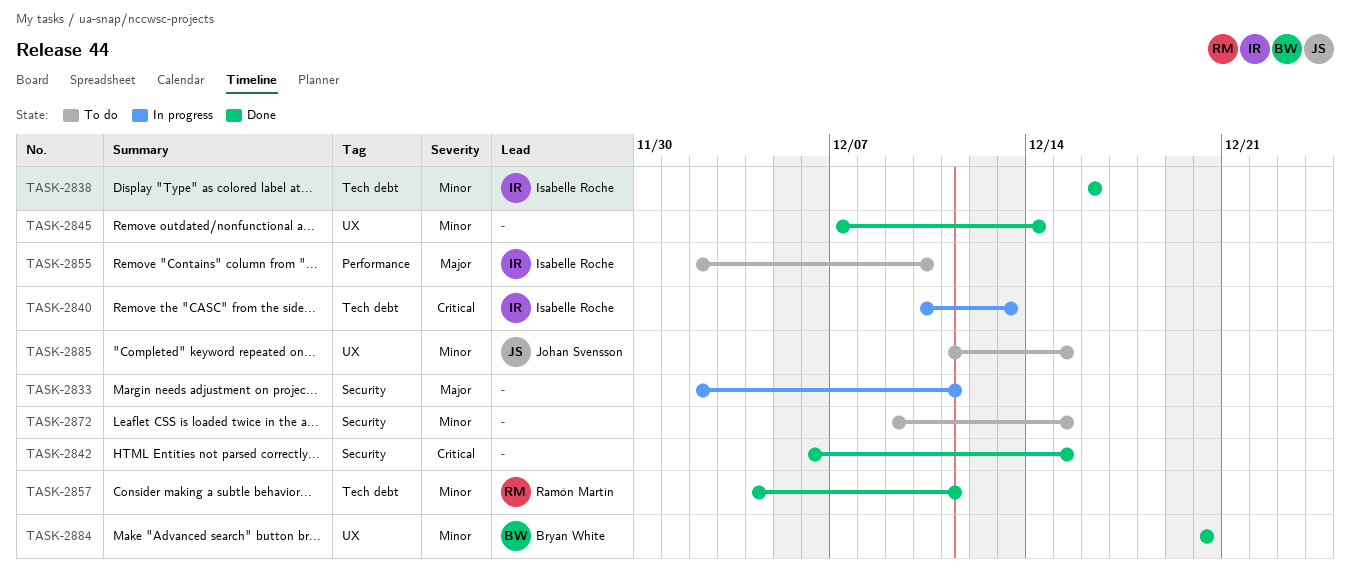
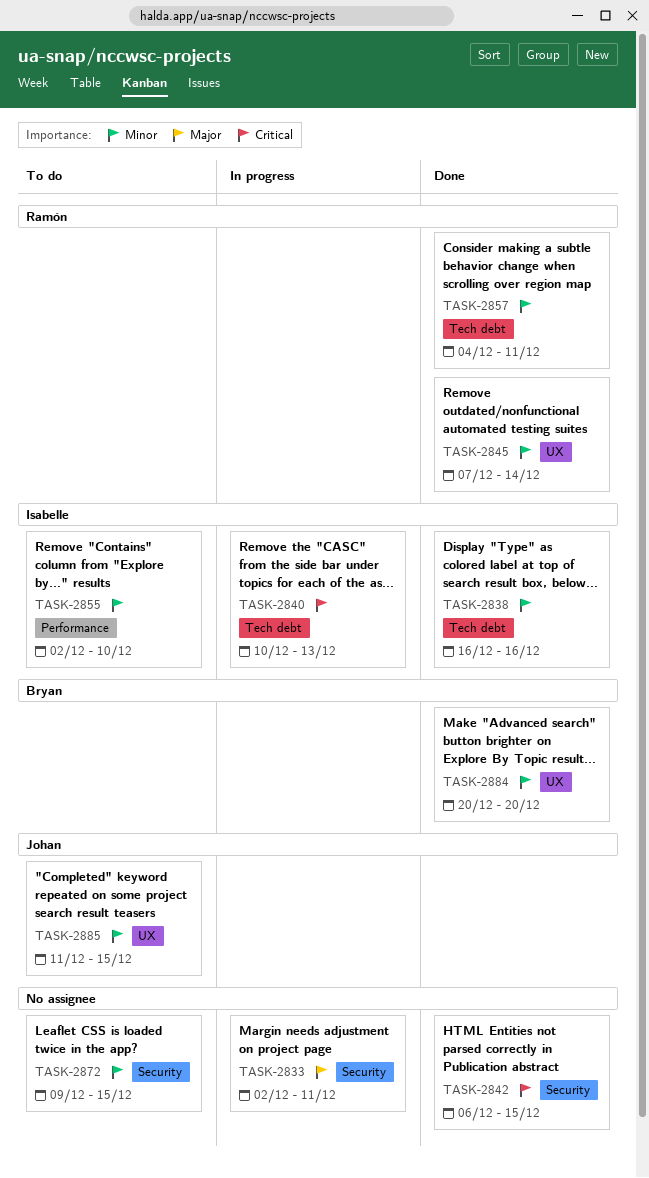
TASK-2845, owner: none -> Ramón Martín
TASK-2855, priority: Major -> Minor

